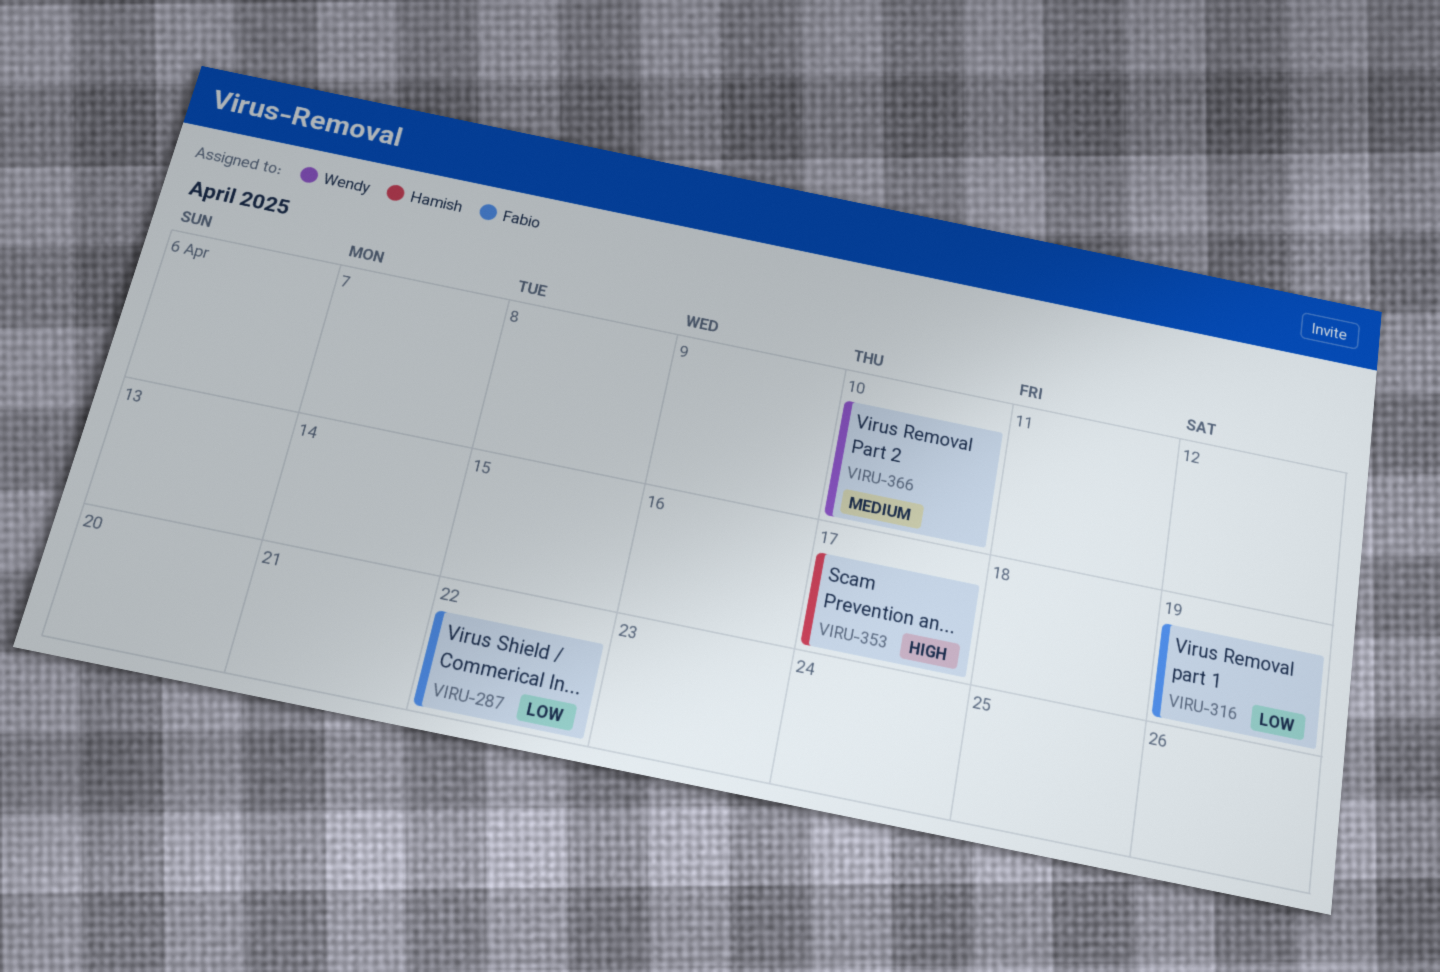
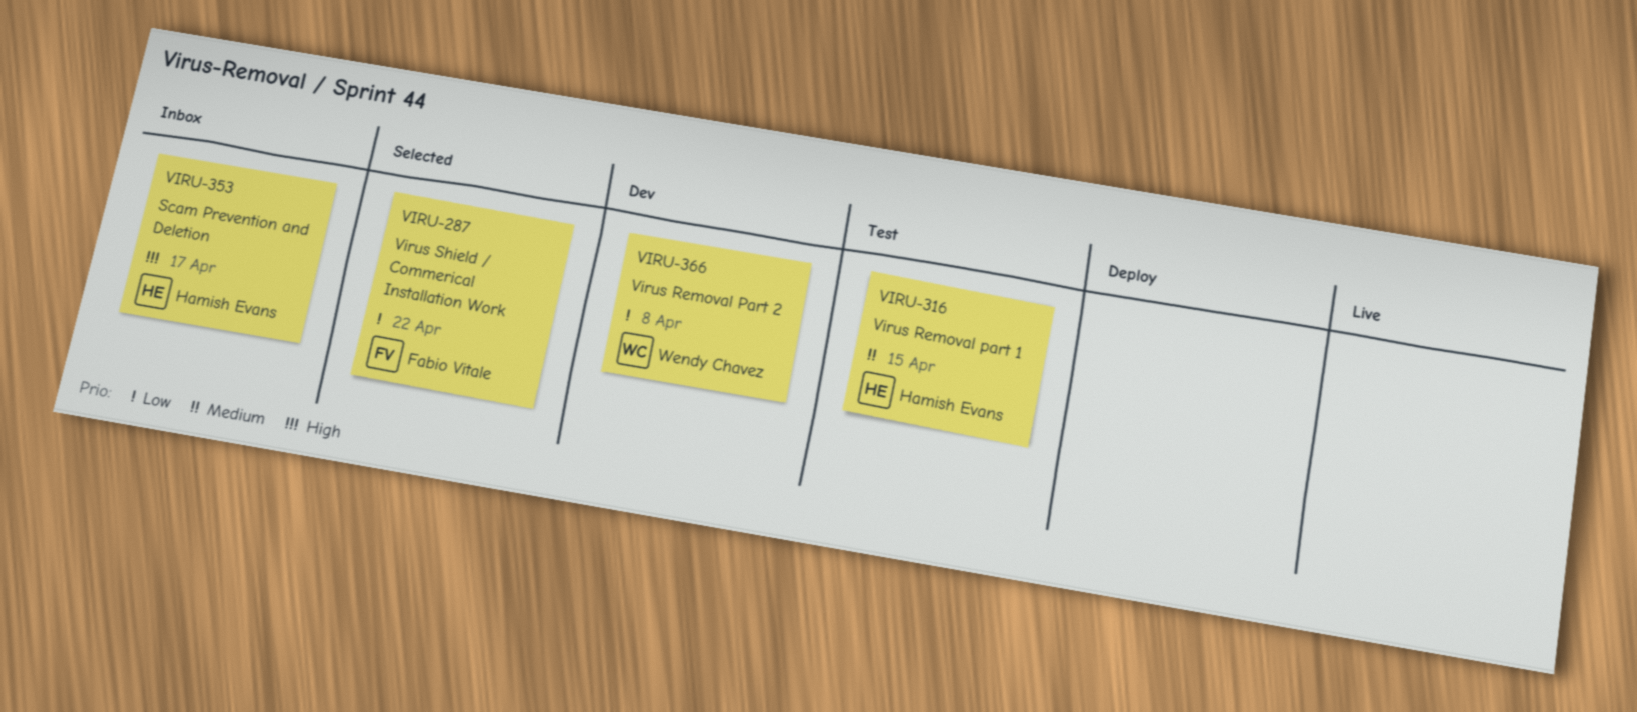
VIRU-316, owner: Fabio Vitale -> Hamish Evans
VIRU-316, priority: Low -> Medium
VIRU-316, due: Apr 19 -> Apr 15
VIRU-366, priority: Medium -> Low
VIRU-366, due: Apr 10 -> Apr 8

